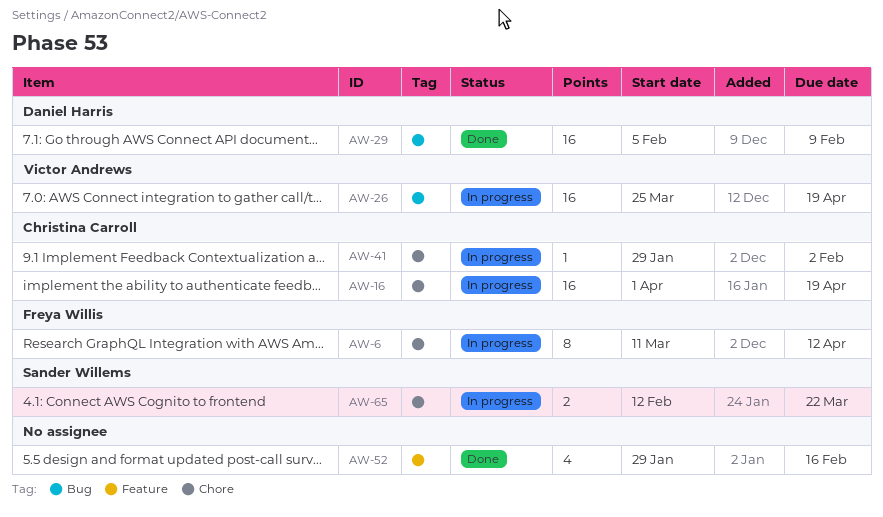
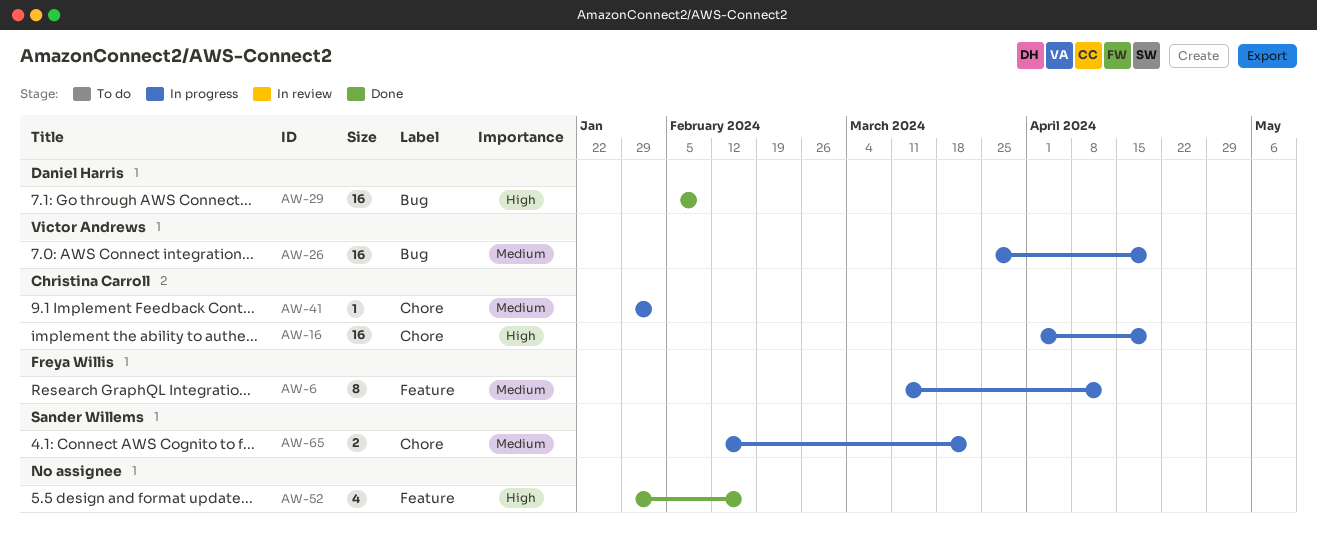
AW-6, label: Chore -> Feature

